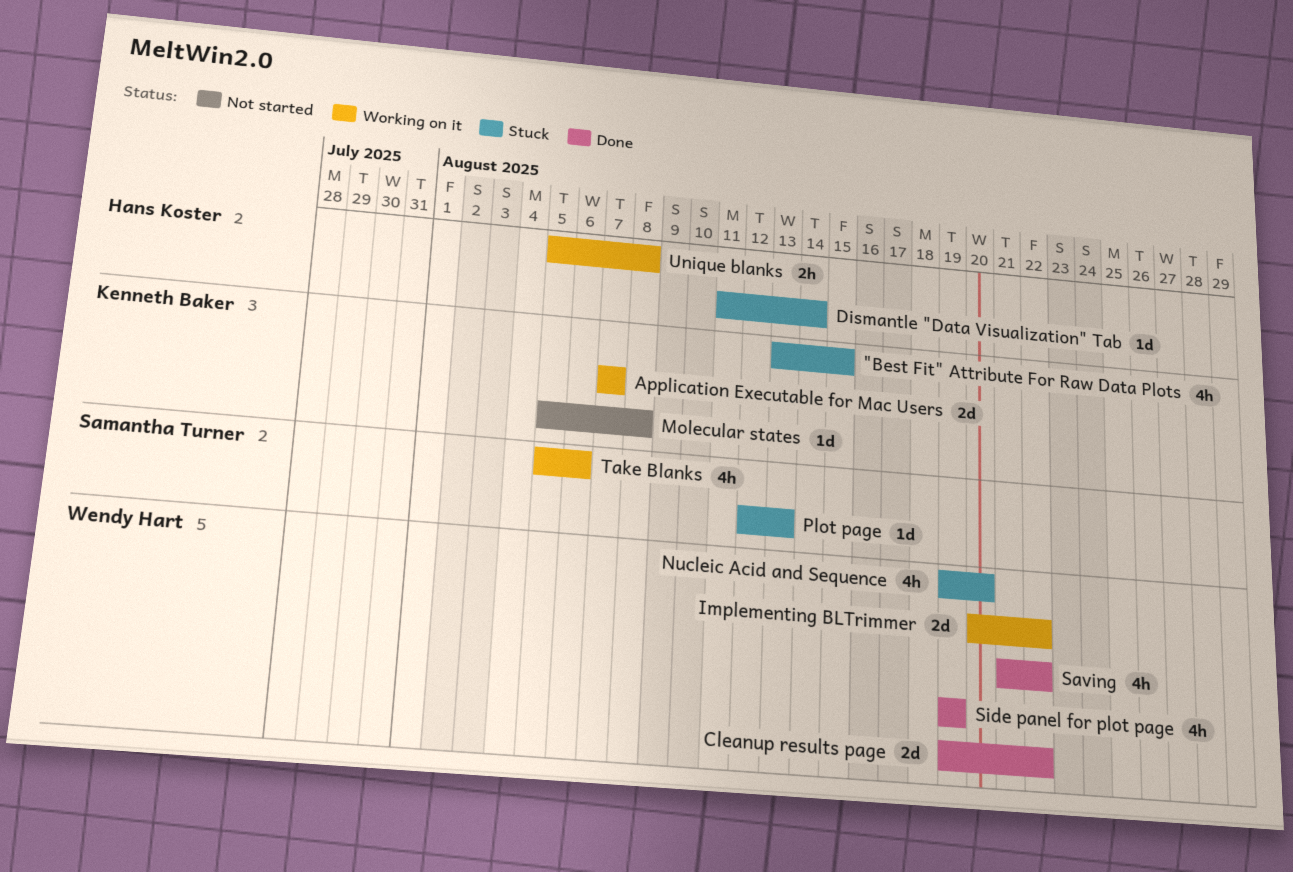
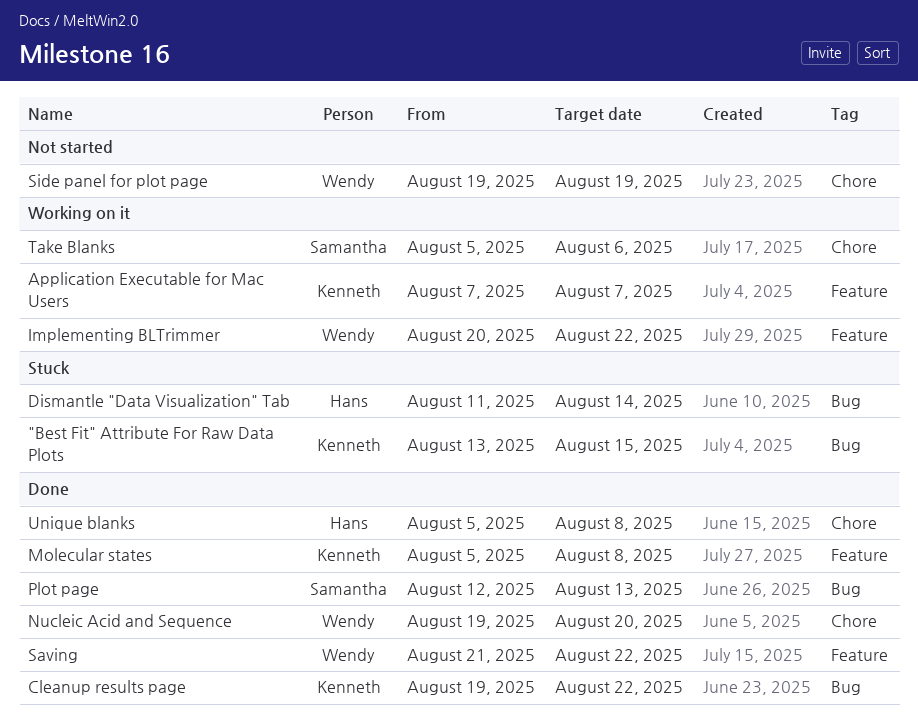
Cleanup results page, owner: Wendy Hart -> Kenneth Baker
Molecular states, status: Not started -> Done
Nucleic Acid and Sequence, status: Stuck -> Done
Plot page, status: Stuck -> Done
Side panel for plot page, status: Done -> Not started
Unique blanks, status: Working on it -> Done

